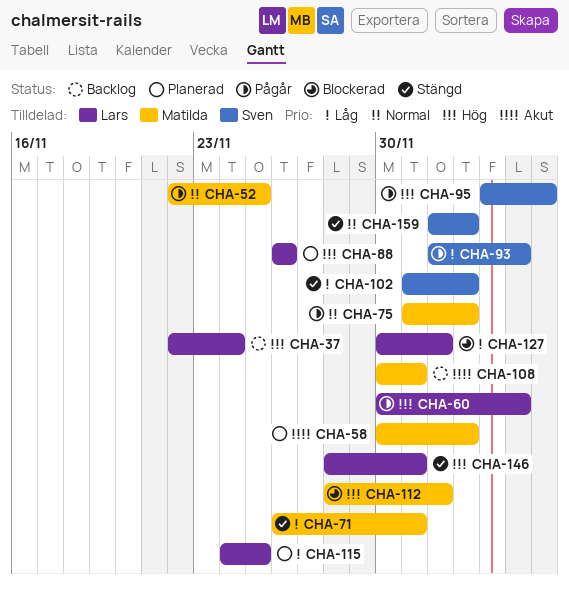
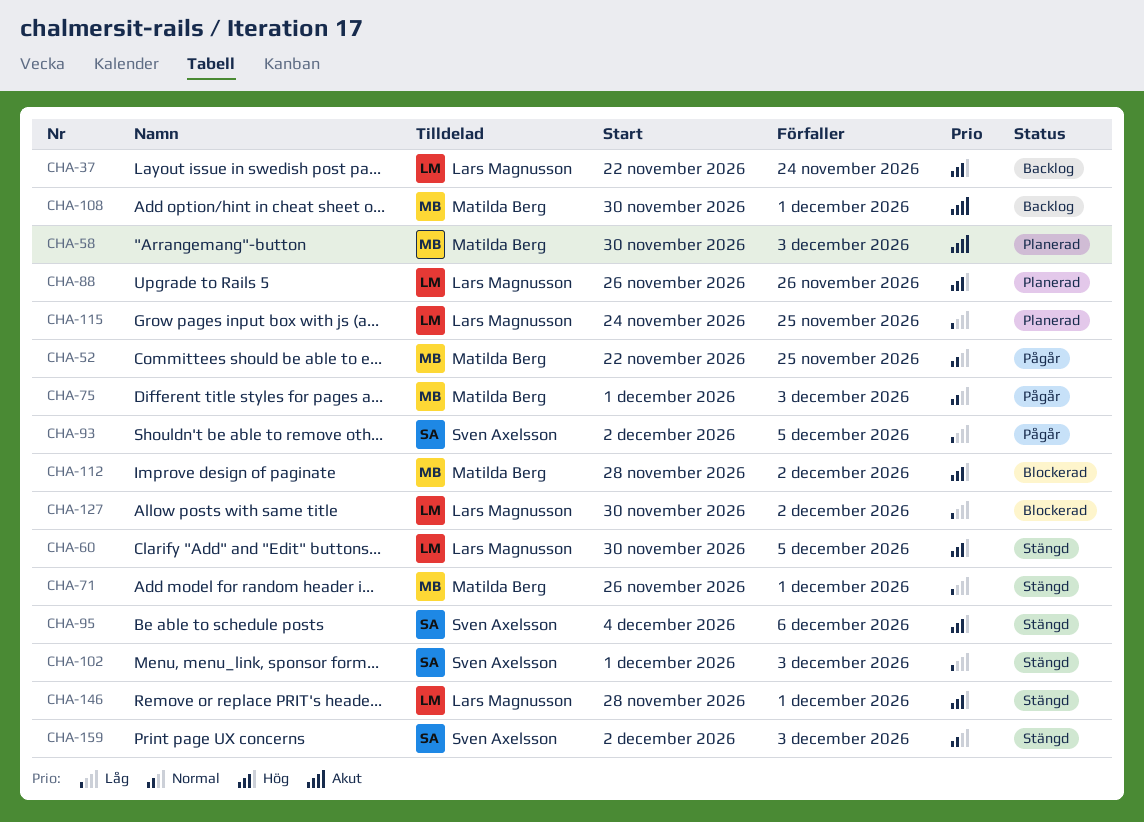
CHA-60, status: Pågår -> Stängd
CHA-95, status: Pågår -> Stängd

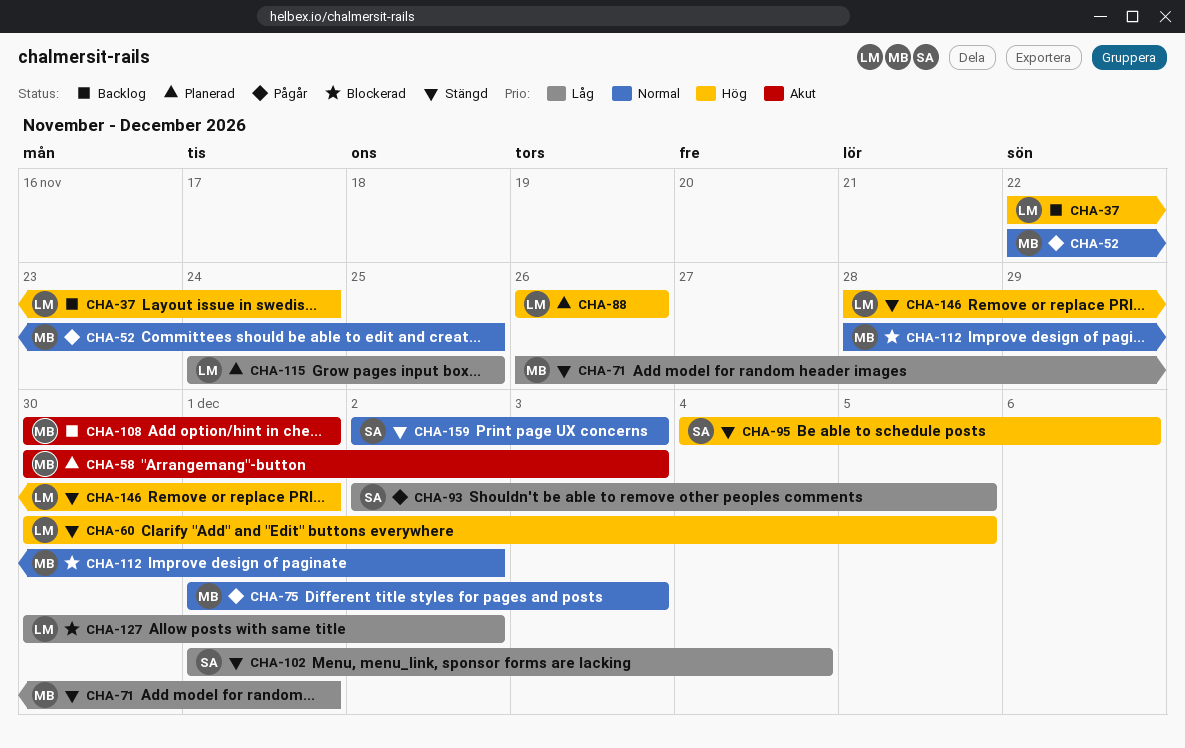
CHA-102, due: Dec 3 -> Dec 4
CHA-112, priority: Hög -> Normal

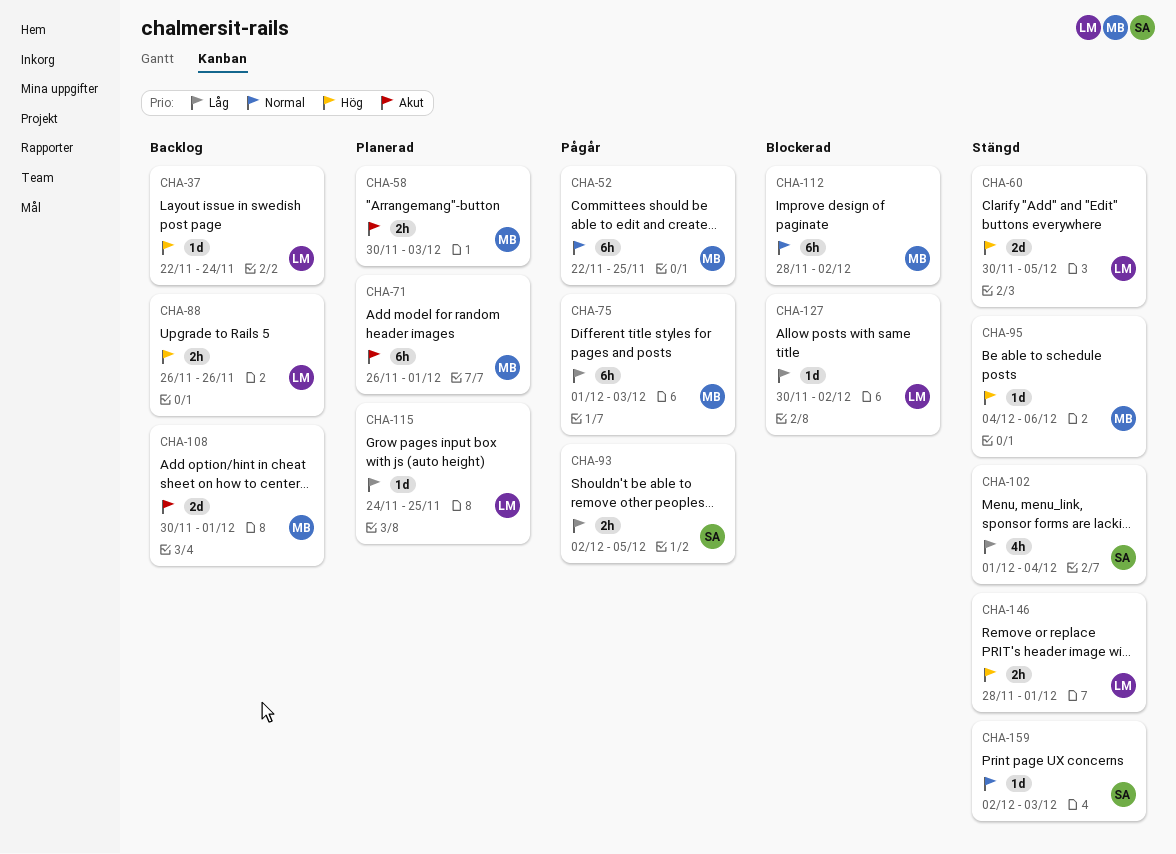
CHA-71, status: Stängd -> Planerad
CHA-71, priority: Låg -> Akut
CHA-75, priority: Normal -> Låg
CHA-88, status: Planerad -> Backlog
CHA-95, owner: SA -> MB

